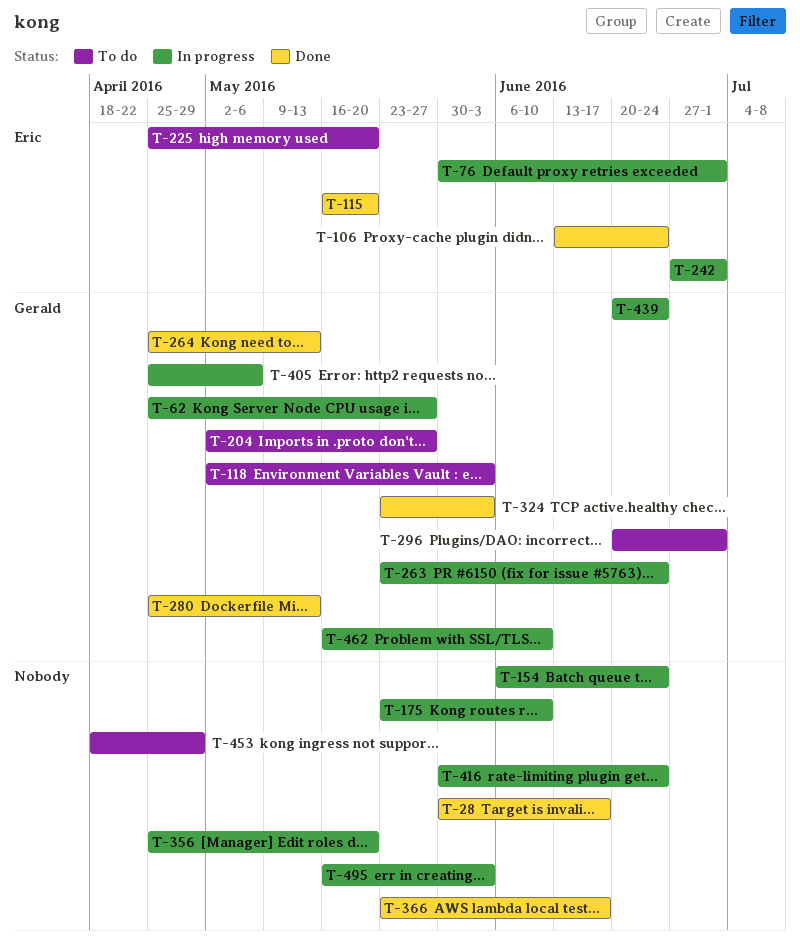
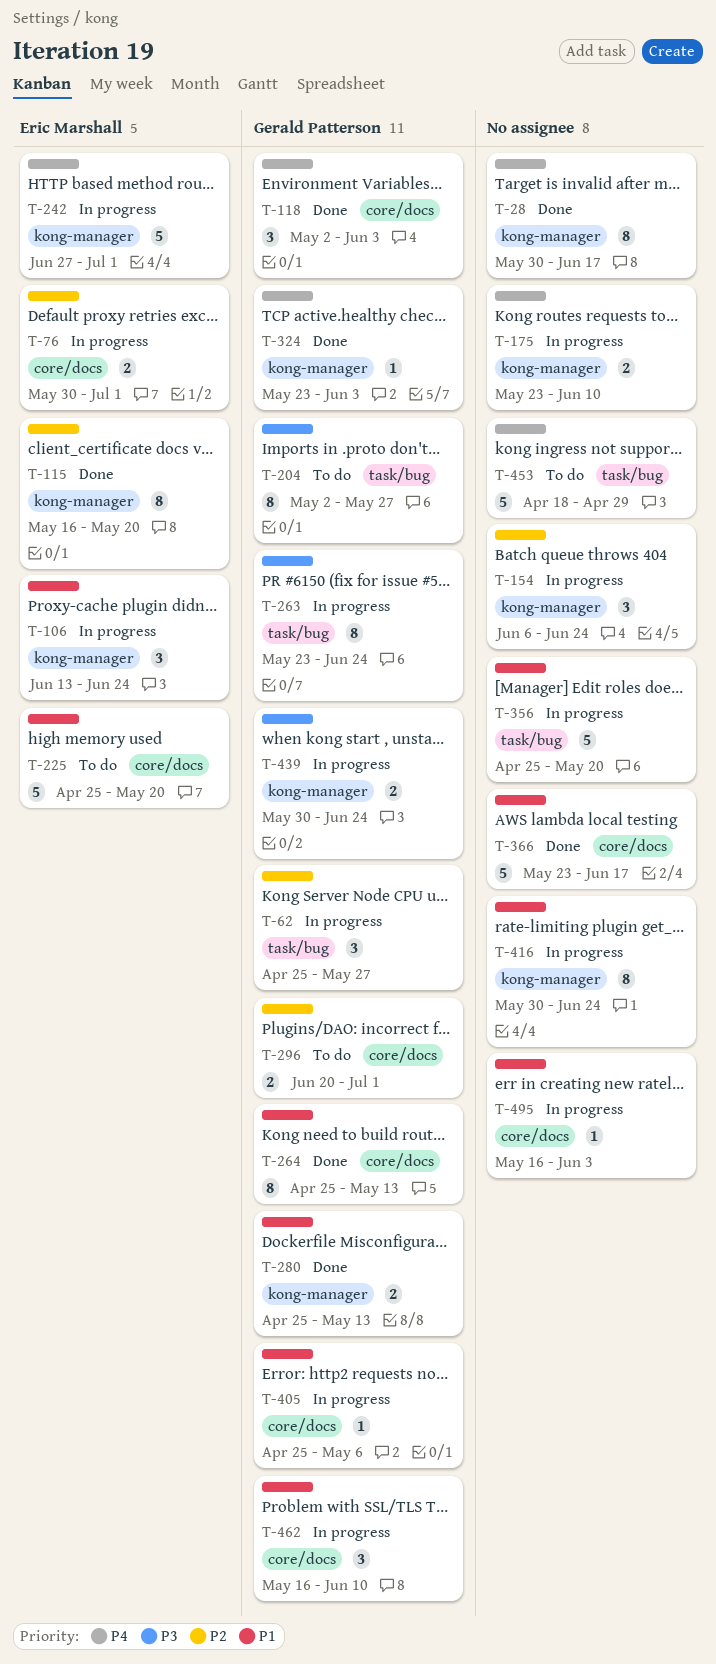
T-106, status: Done -> In progress
T-118, status: To do -> Done
T-439, start: Jun 20 -> May 30

